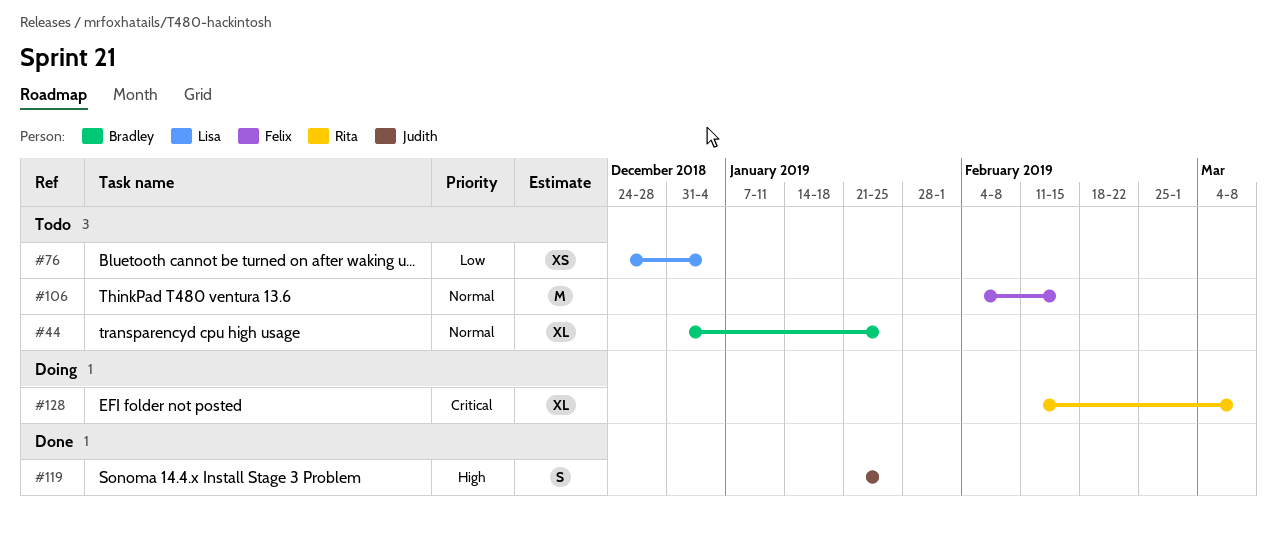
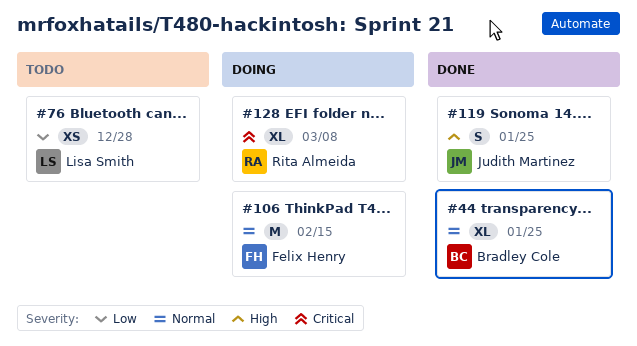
#44, status: Todo -> Done
#76, due: Jan 4 -> Dec 28
#106, status: Todo -> Doing

